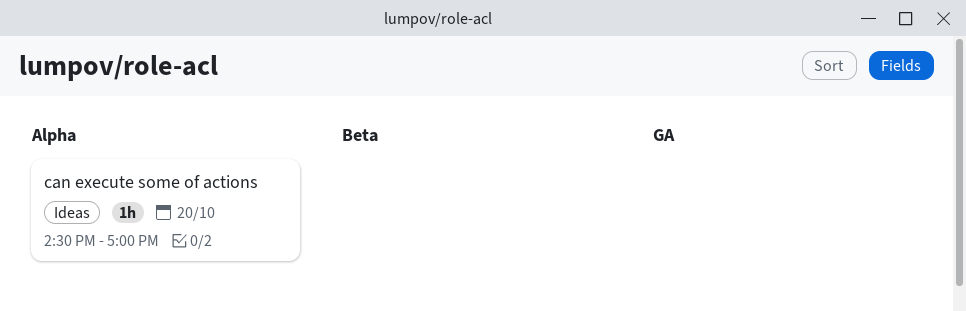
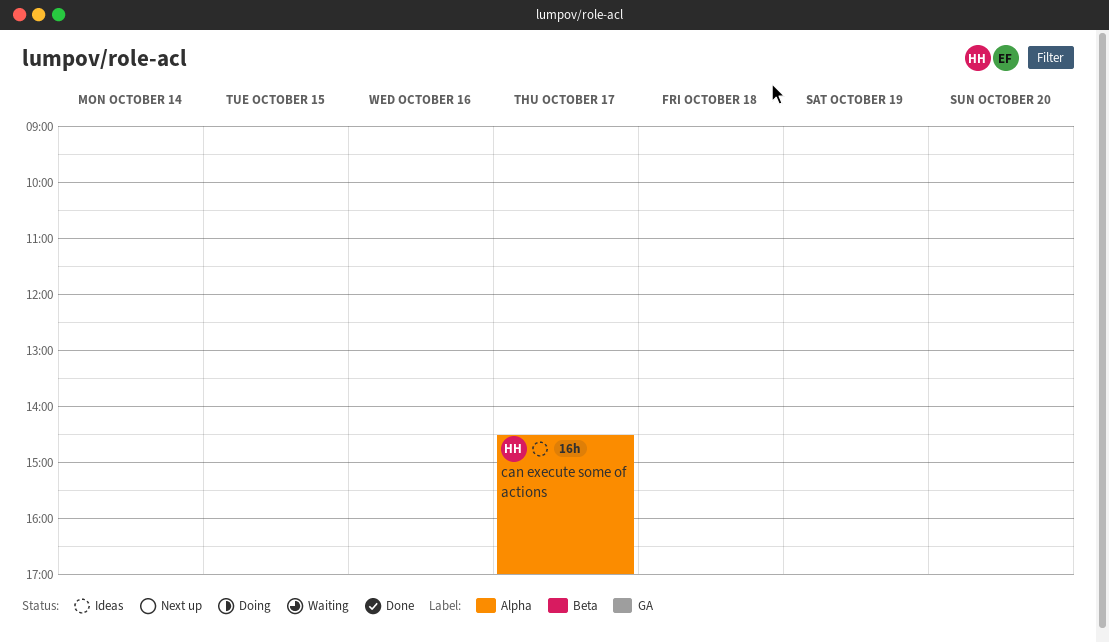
can execute some of actions, estimate: 1h -> 16h
can execute some of actions, day: Oct 20 -> Oct 17

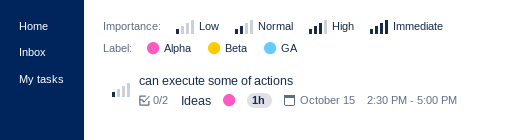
can execute some of actions, estimate: 16h -> 1h
can execute some of actions, day: Oct 17 -> Oct 15

